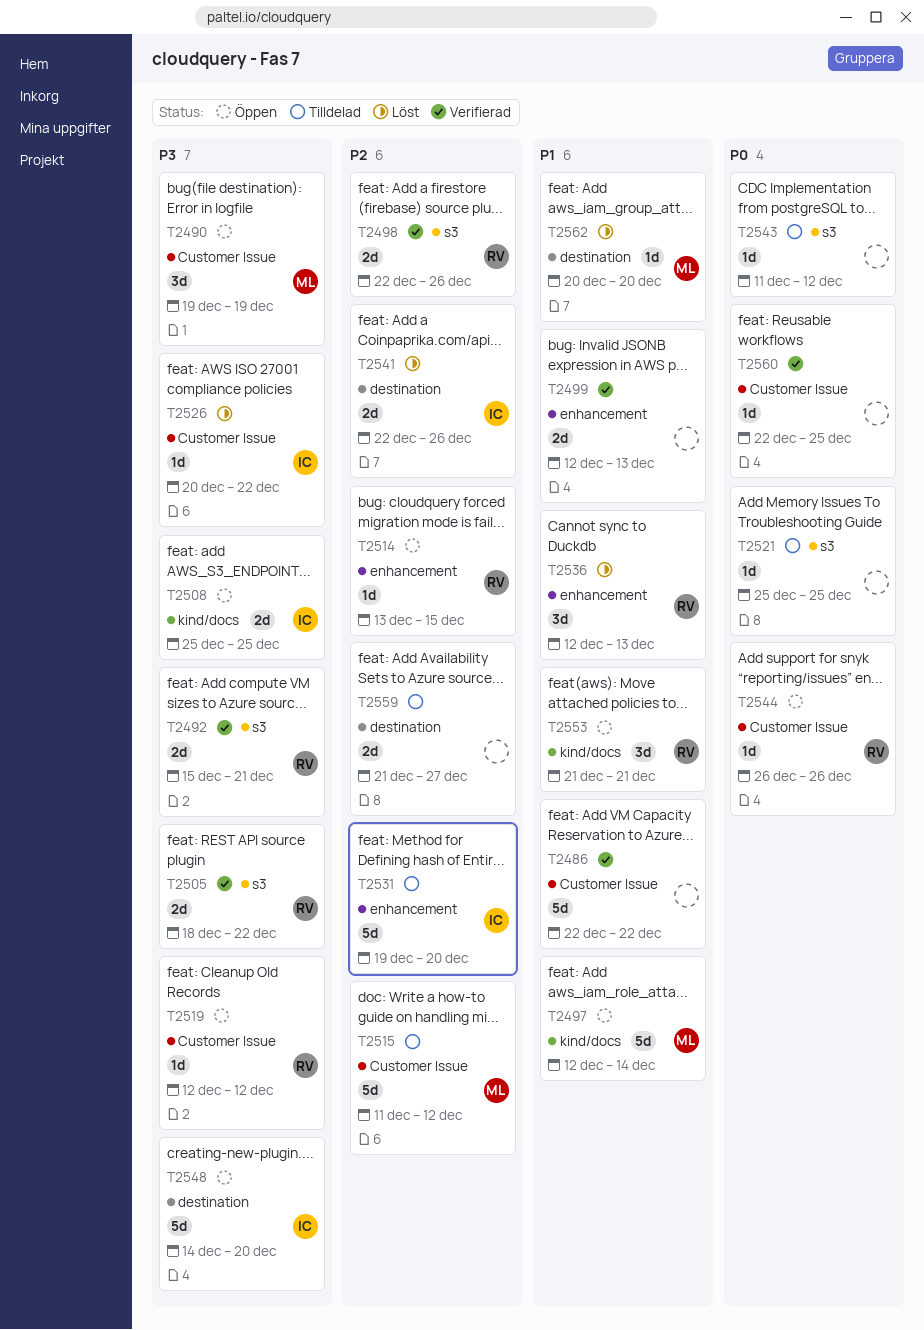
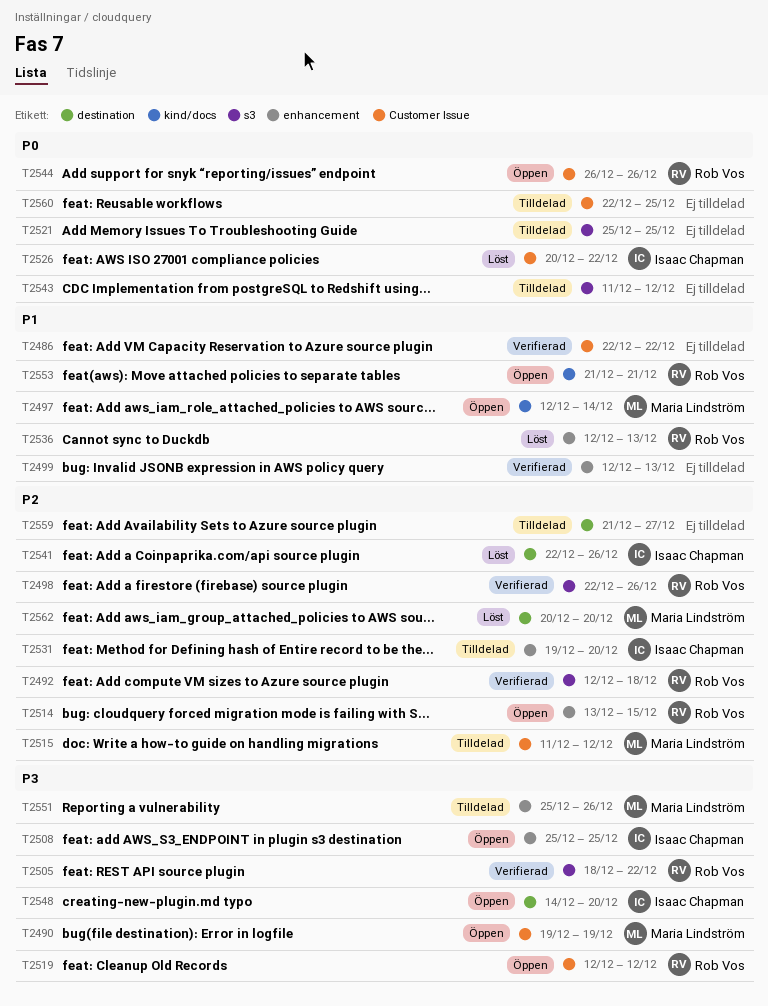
T2492, priority: P3 -> P2
T2492, start: Dec 15 -> Dec 12
T2492, due: Dec 21 -> Dec 18
T2508, label: kind/docs -> enhancement
T2526, priority: P3 -> P0
T2551: none -> present
T2560, status: Verifierad -> Tilldelad
T2562, priority: P1 -> P2

